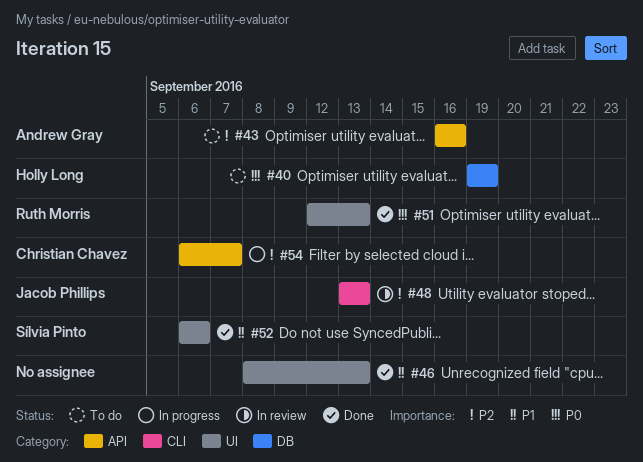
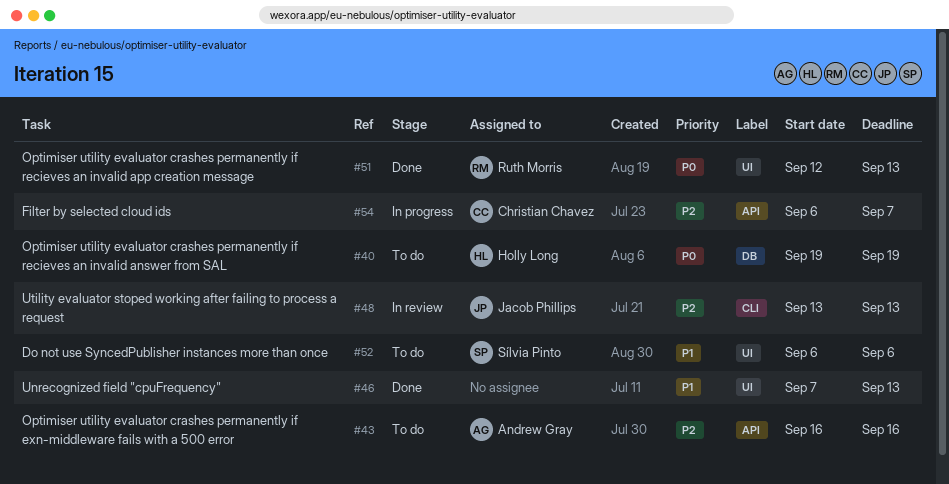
#46, start: Sep 8 -> Sep 7
#52, status: Done -> To do

